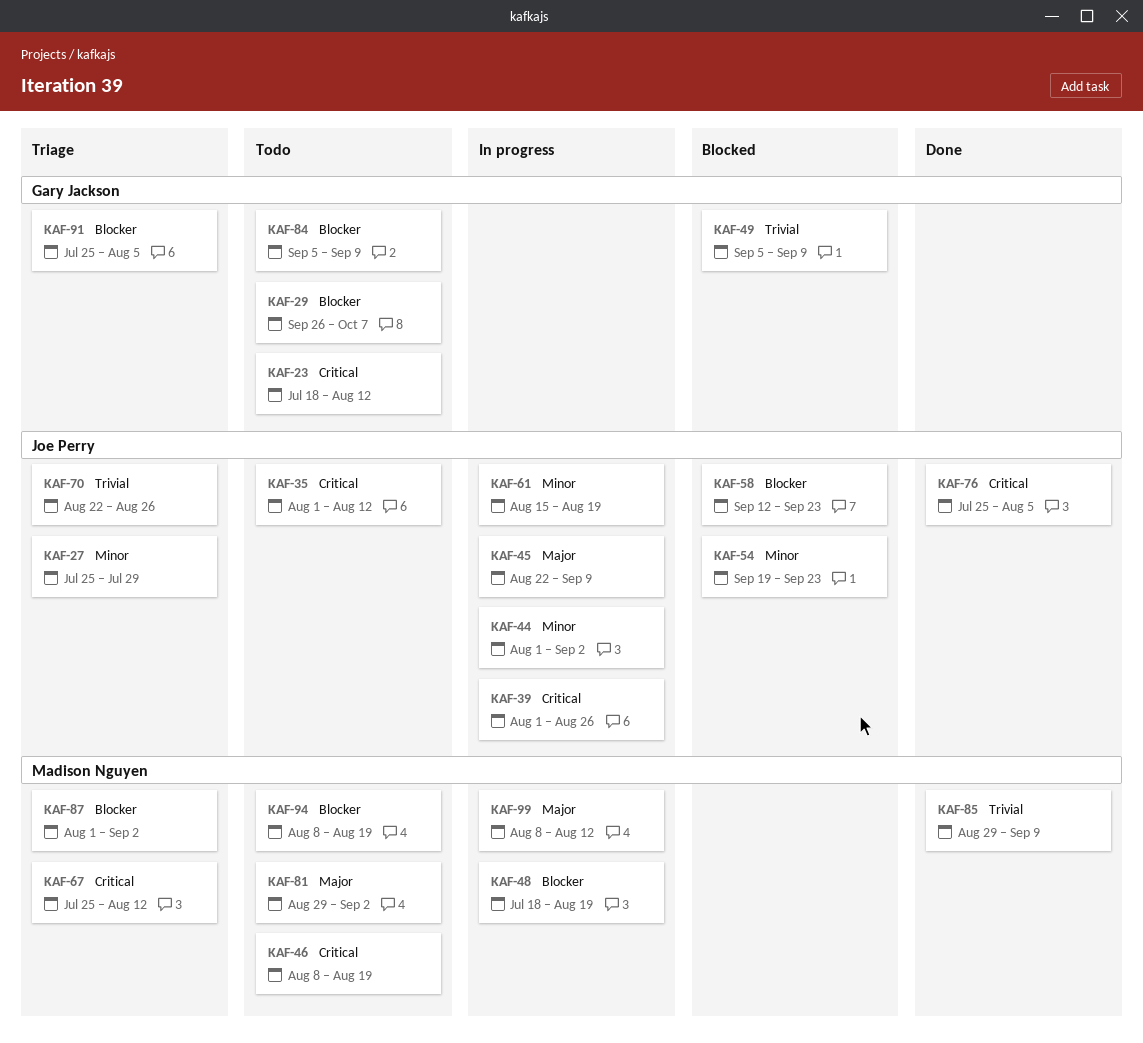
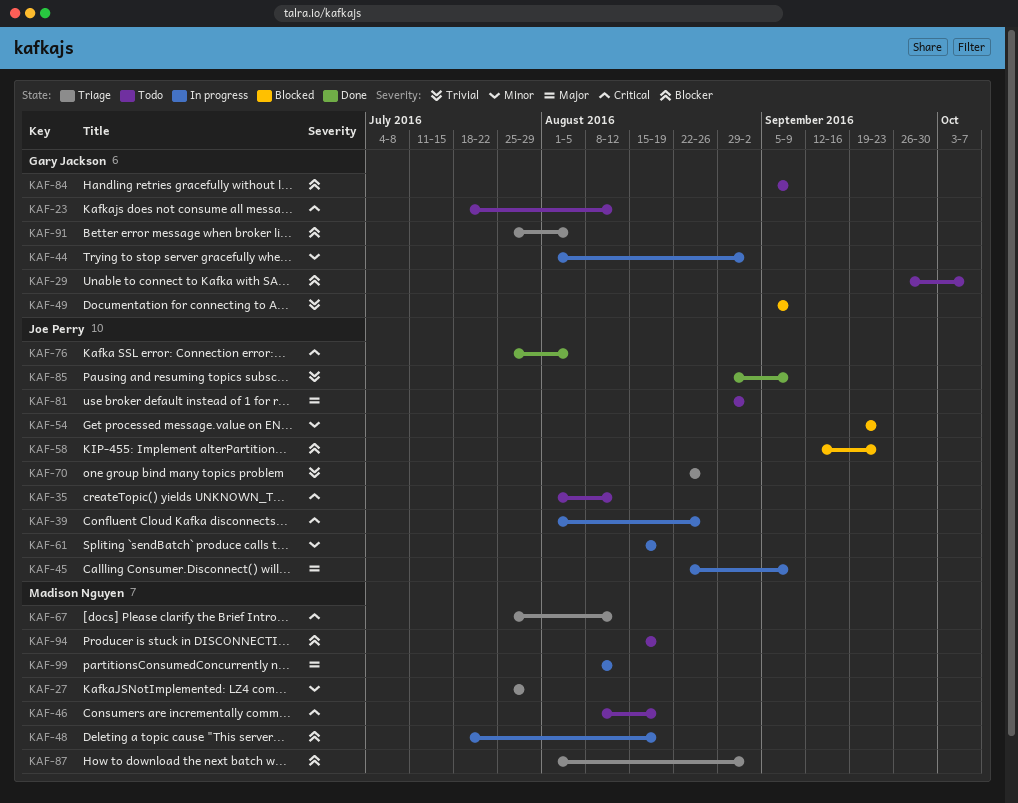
KAF-27, owner: Joe Perry -> Madison Nguyen
KAF-44, owner: Joe Perry -> Gary Jackson
KAF-81, owner: Madison Nguyen -> Joe Perry
KAF-85, owner: Madison Nguyen -> Joe Perry
KAF-94, start: Aug 8 -> Aug 15

